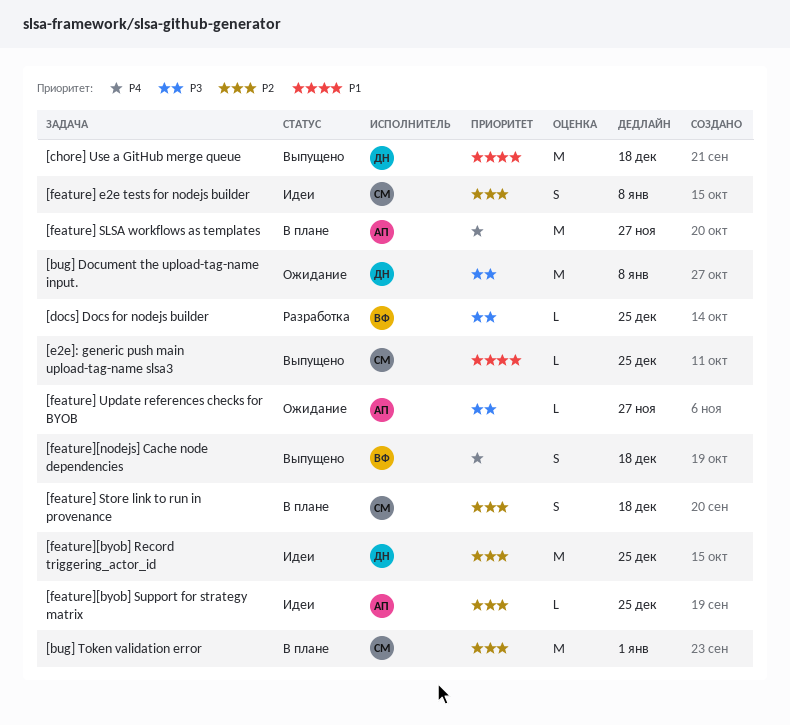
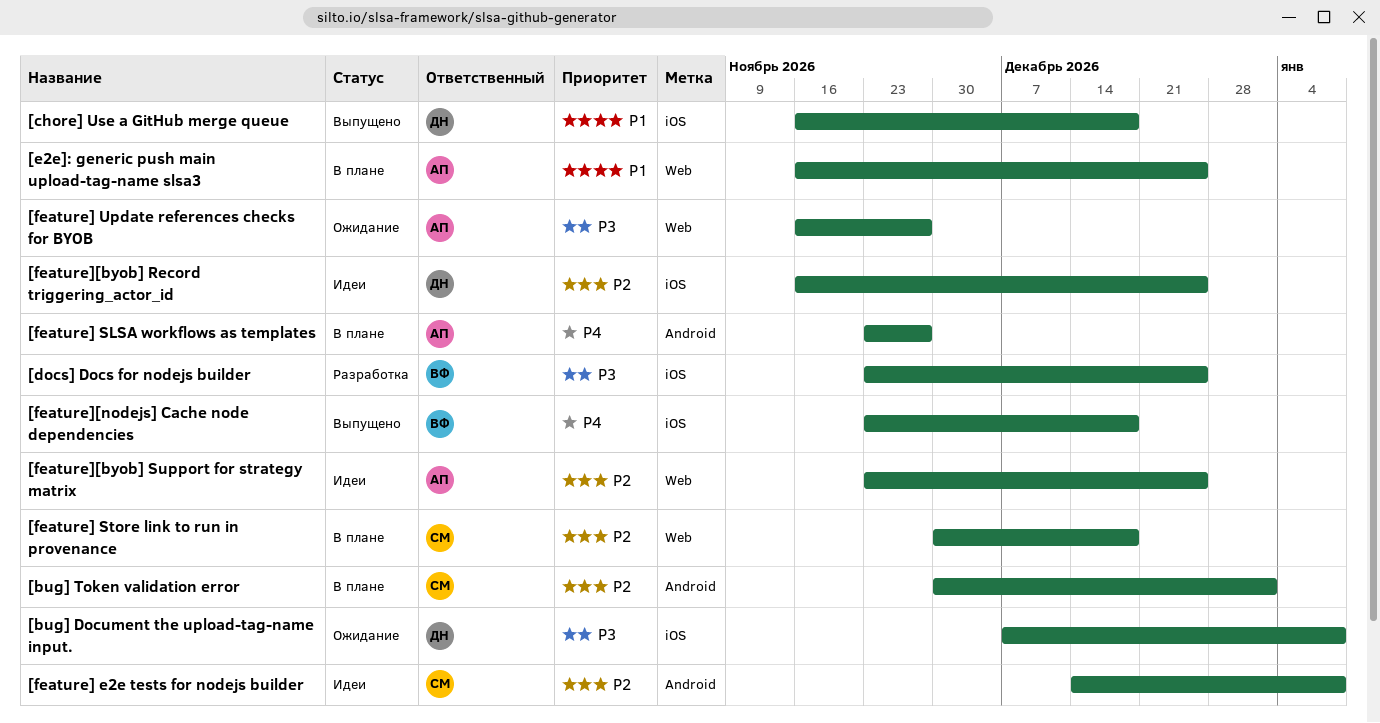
[e2e]: generic push main upload-tag-name slsa3, status: Выпущено -> В плане
[e2e]: generic push main upload-tag-name slsa3, owner: СМ -> АП

